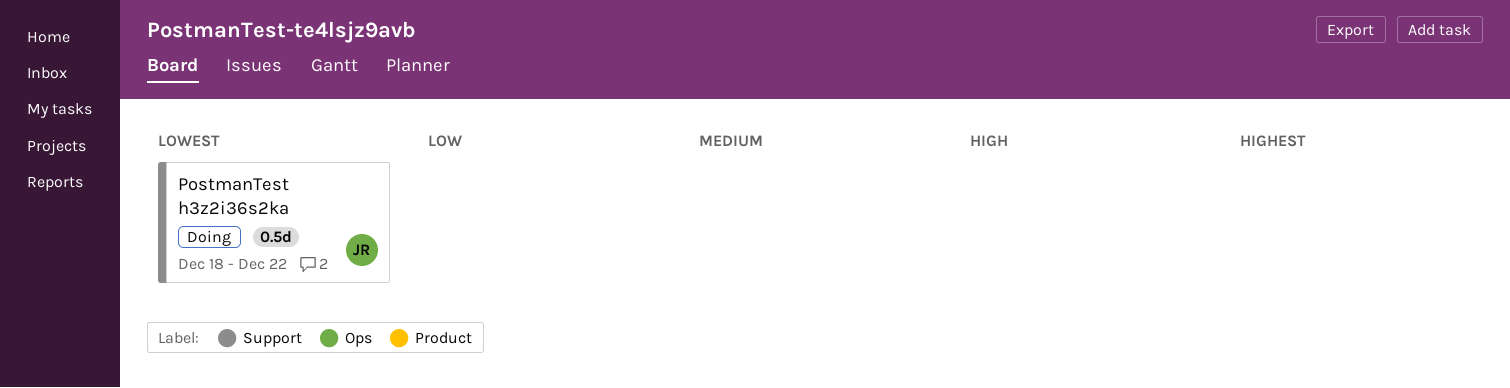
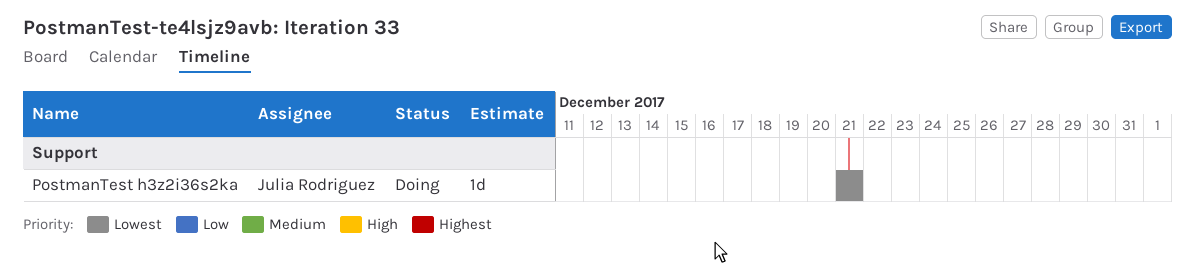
PostmanTest h3z2i36s2ka, estimate: 0.5d -> 1d
PostmanTest h3z2i36s2ka, start: Dec 18 -> Dec 21
PostmanTest h3z2i36s2ka, due: Dec 22 -> Dec 21

